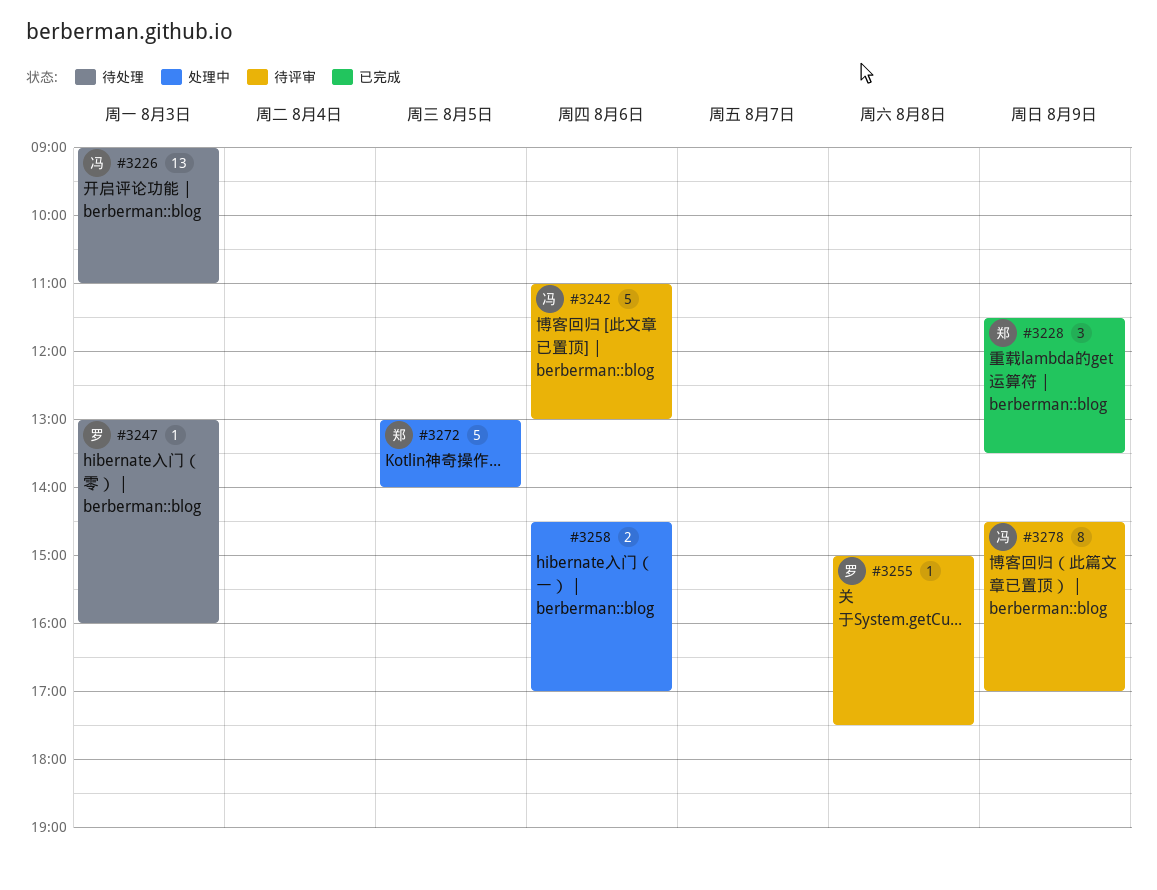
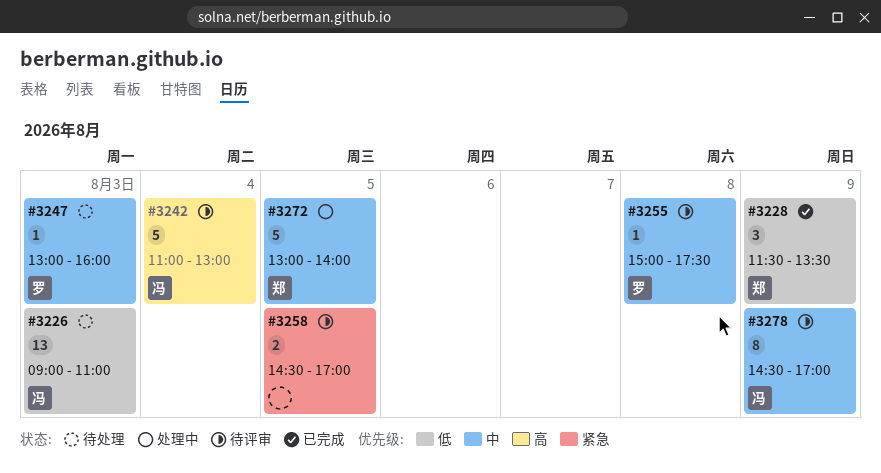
#3242, day: Aug 6 -> Aug 4
#3258, status: 处理中 -> 待评审
#3258, day: Aug 6 -> Aug 5

